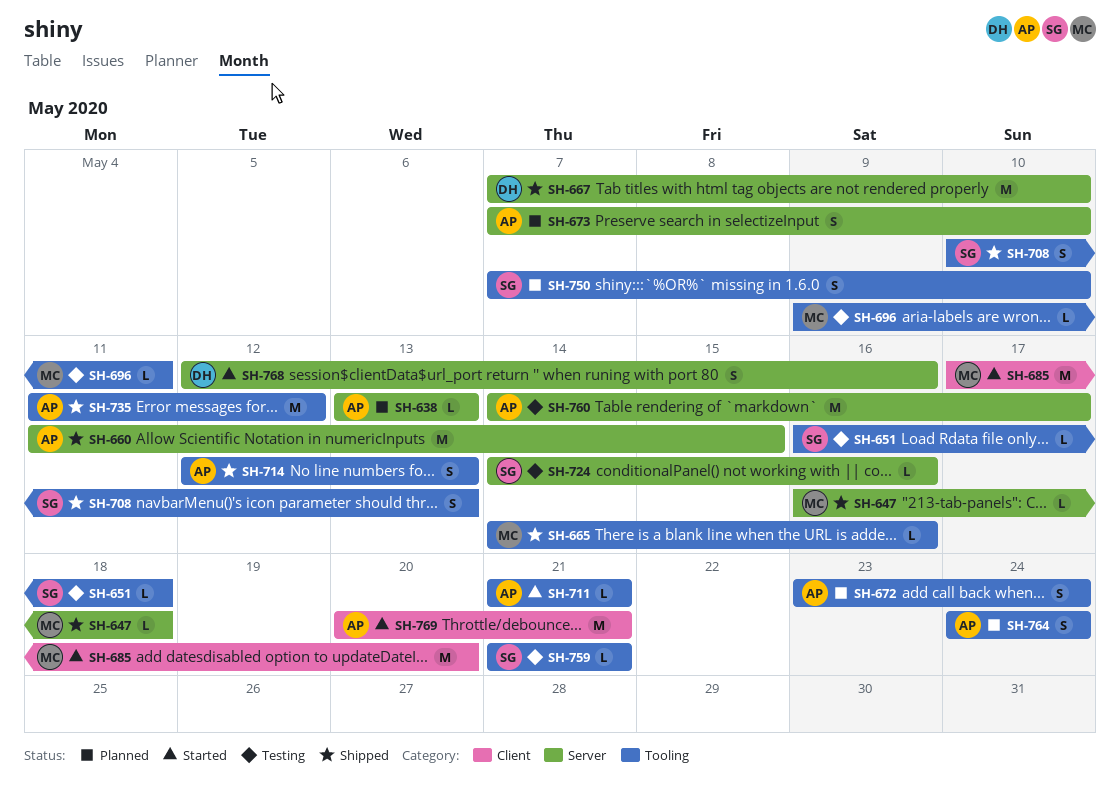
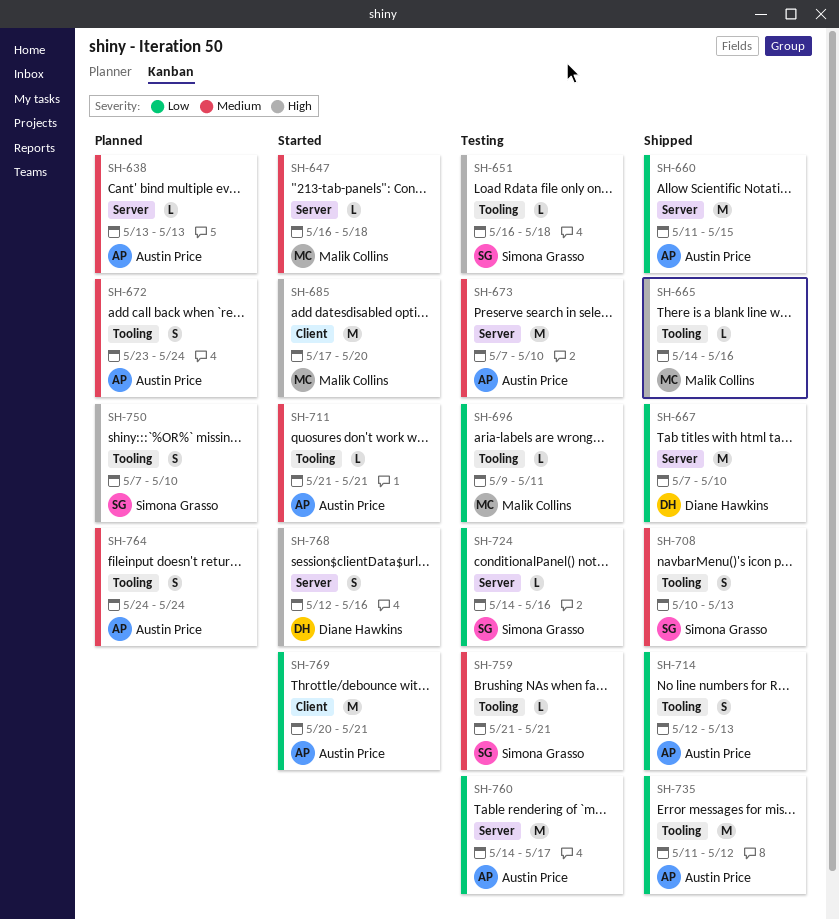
SH-647, status: Shipped -> Started
SH-673, status: Planned -> Testing
SH-673, estimate: S -> M

